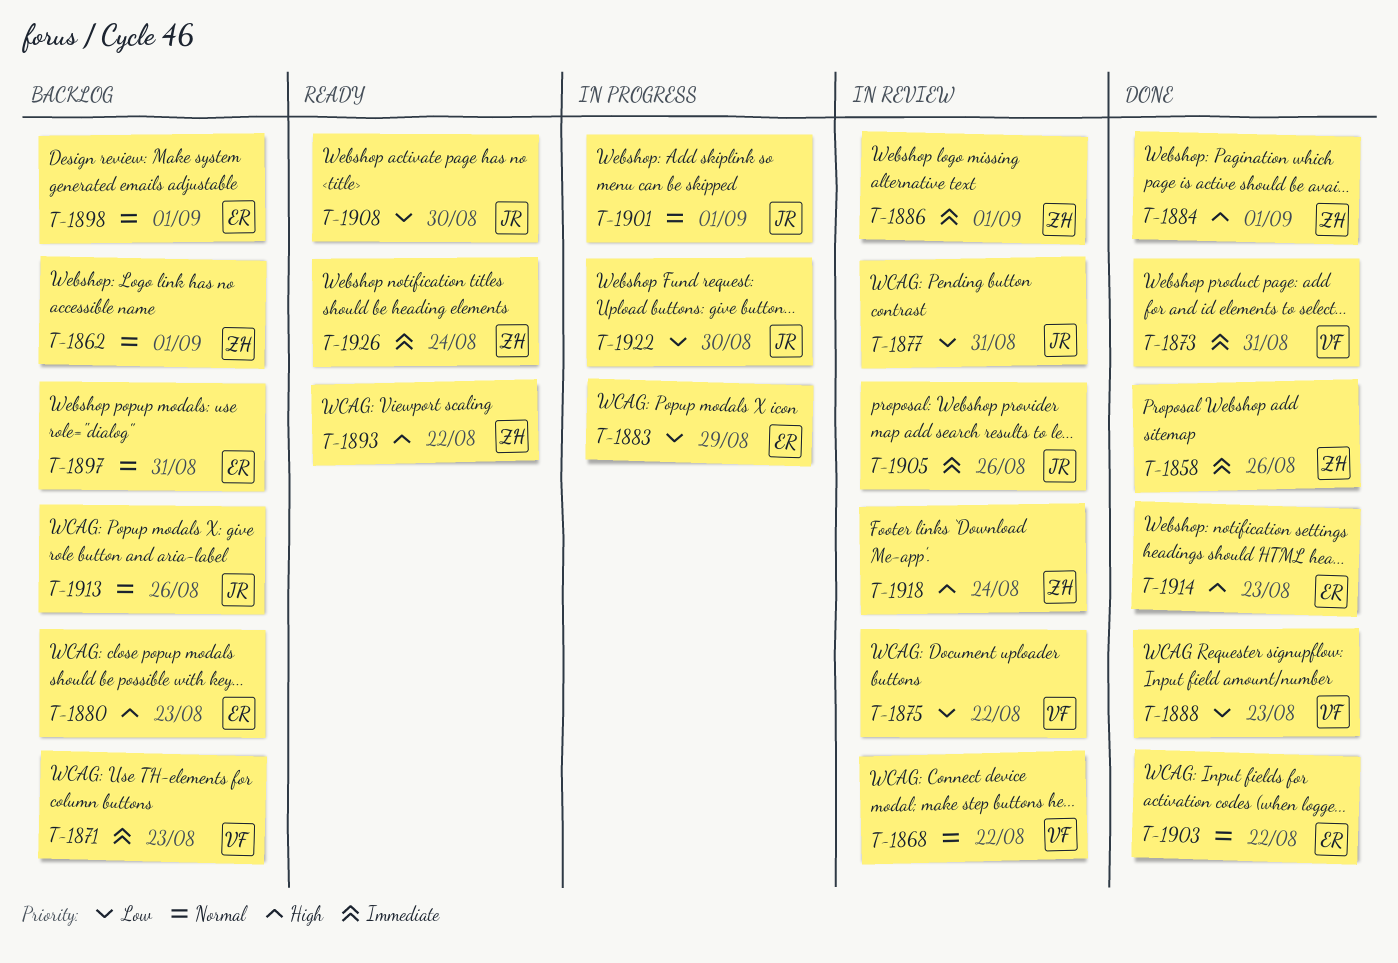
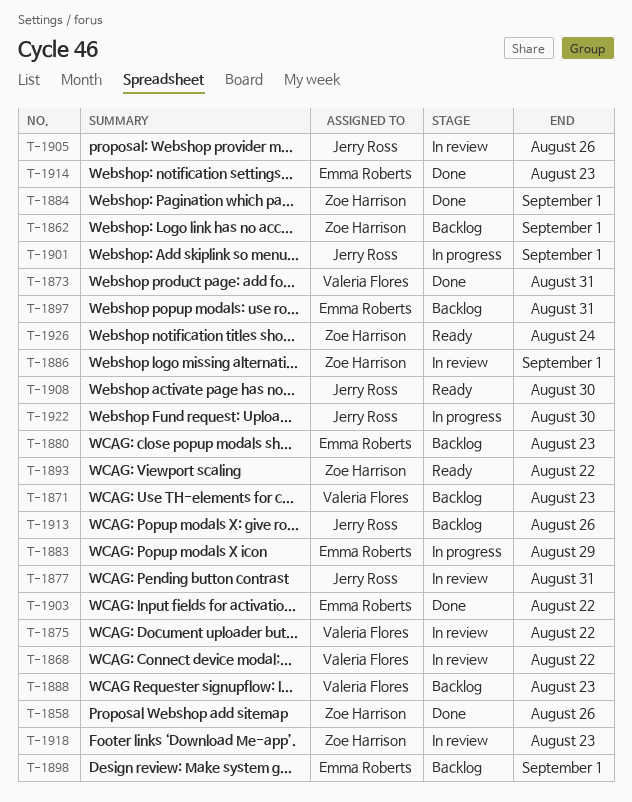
T-1888, status: Done -> Backlog
T-1918, due: Aug 24 -> Aug 23

